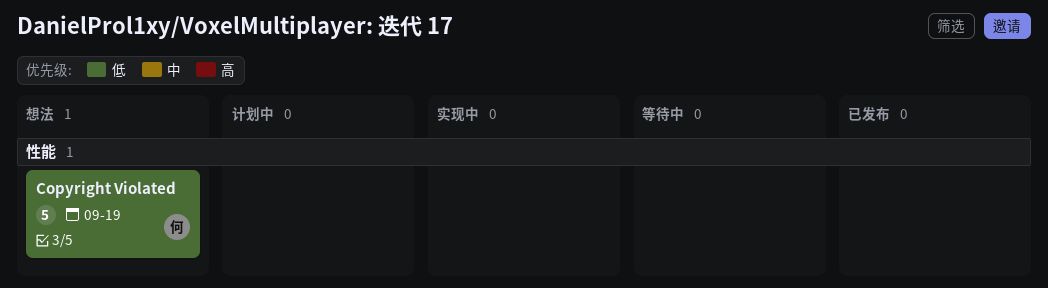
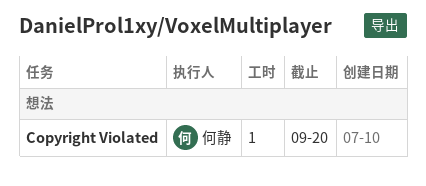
Copyright Violated, estimate: 5 -> 1
Copyright Violated, due: Sep 19 -> Sep 20

